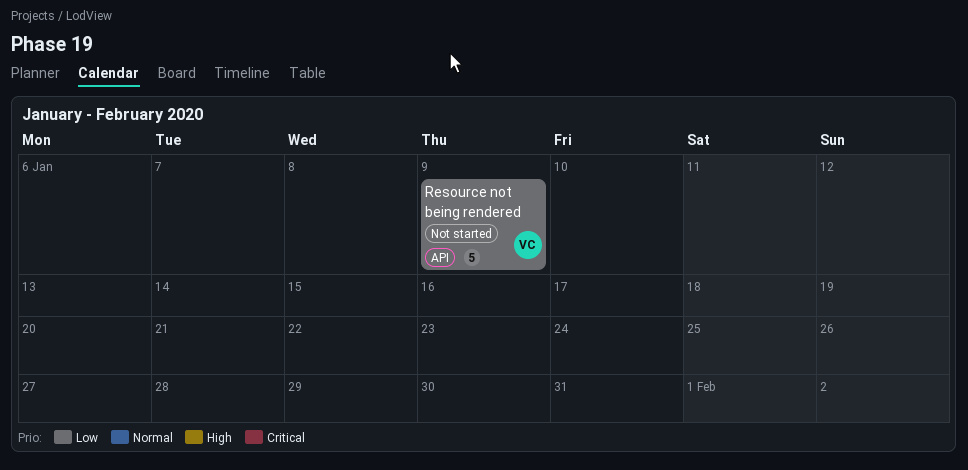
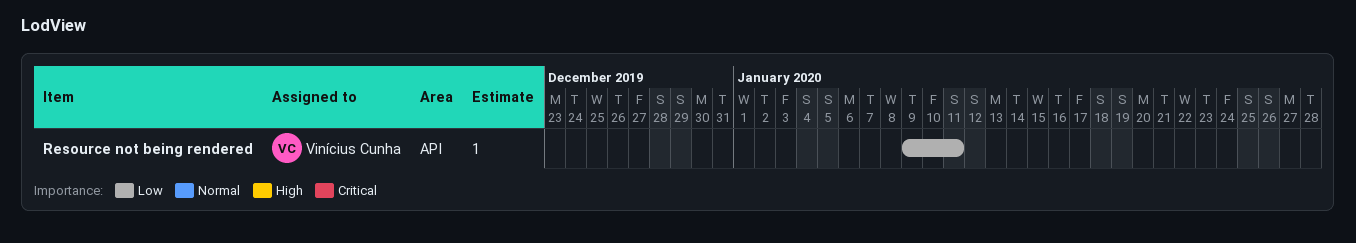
Resource not being rendered, estimate: 5 -> 1
Resource not being rendered, due: Jan 9 -> Jan 11

